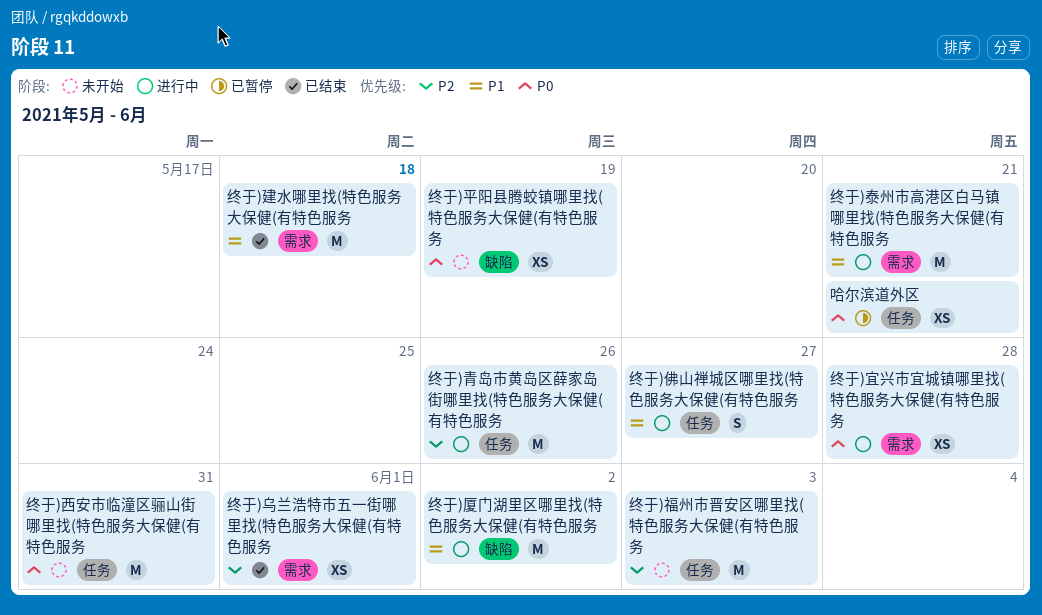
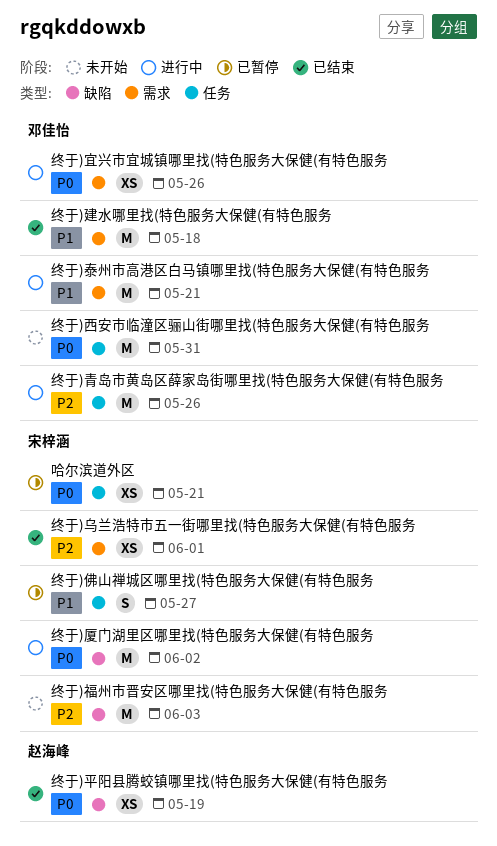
终于)佛山禅城区哪里找(特色服务大保健(有特色服务, status: 进行中 -> 已暂停
终于)厦门湖里区哪里找(特色服务大保健(有特色服务, priority: P1 -> P0
终于)宜兴市宜城镇哪里找(特色服务大保健(有特色服务, due: May 28 -> May 26
终于)平阳县腾蛟镇哪里找(特色服务大保健(有特色服务, status: 未开始 -> 已结束
终于)福州市晋安区哪里找(特色服务大保健(有特色服务, label: 任务 -> 缺陷

